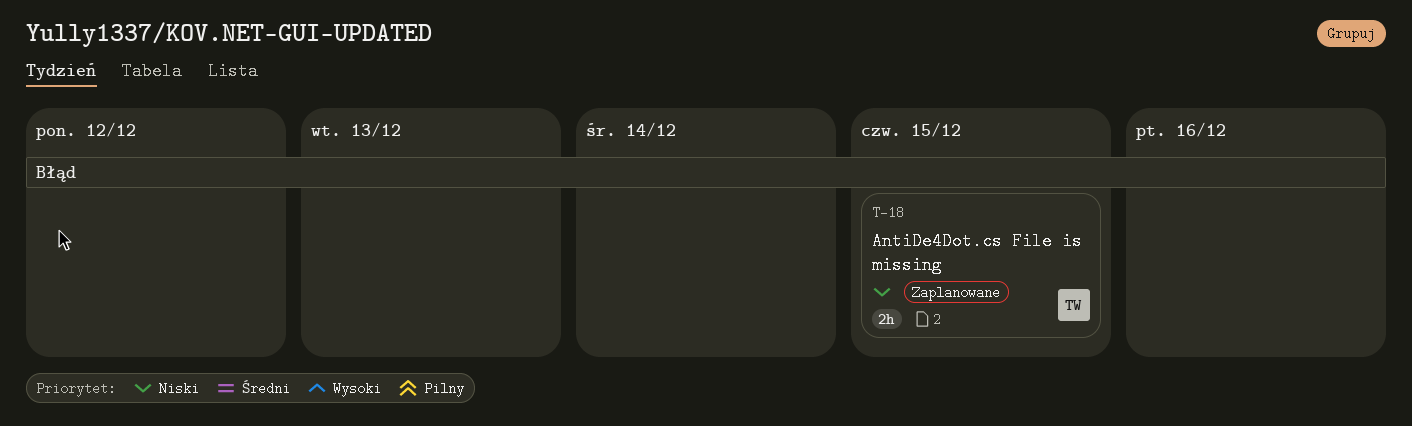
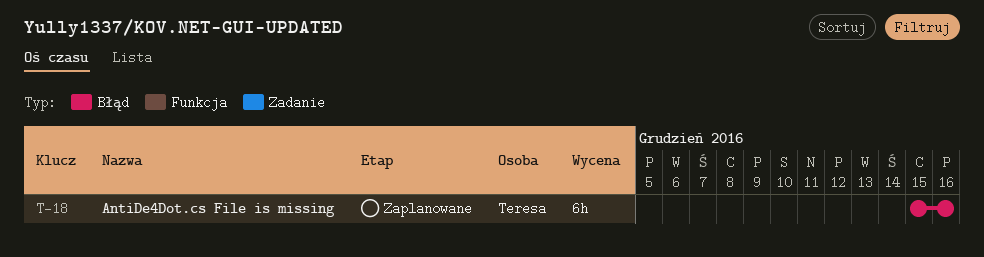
T-18, estimate: 2h -> 6h
T-18, due: Dec 15 -> Dec 16

